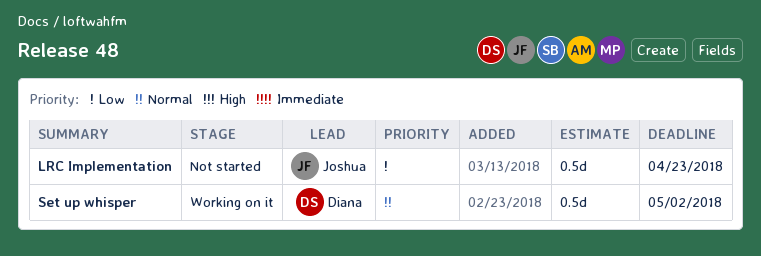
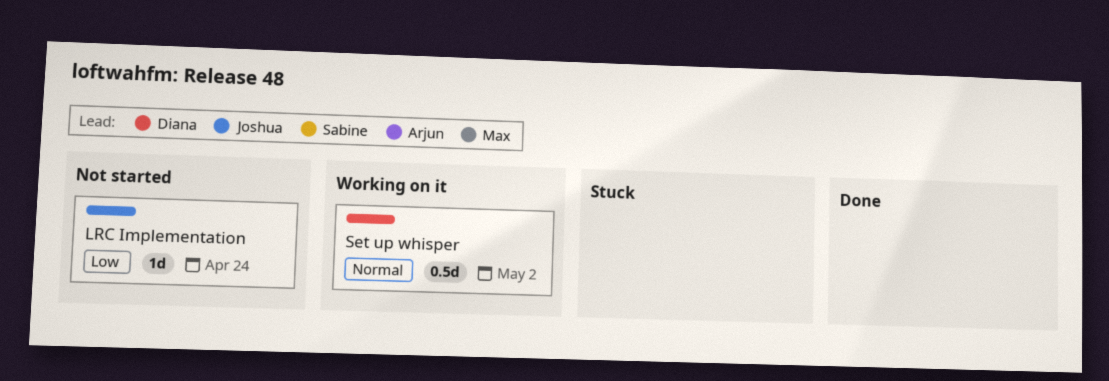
LRC Implementation, estimate: 0.5d -> 1d
LRC Implementation, due: Apr 23 -> Apr 24

